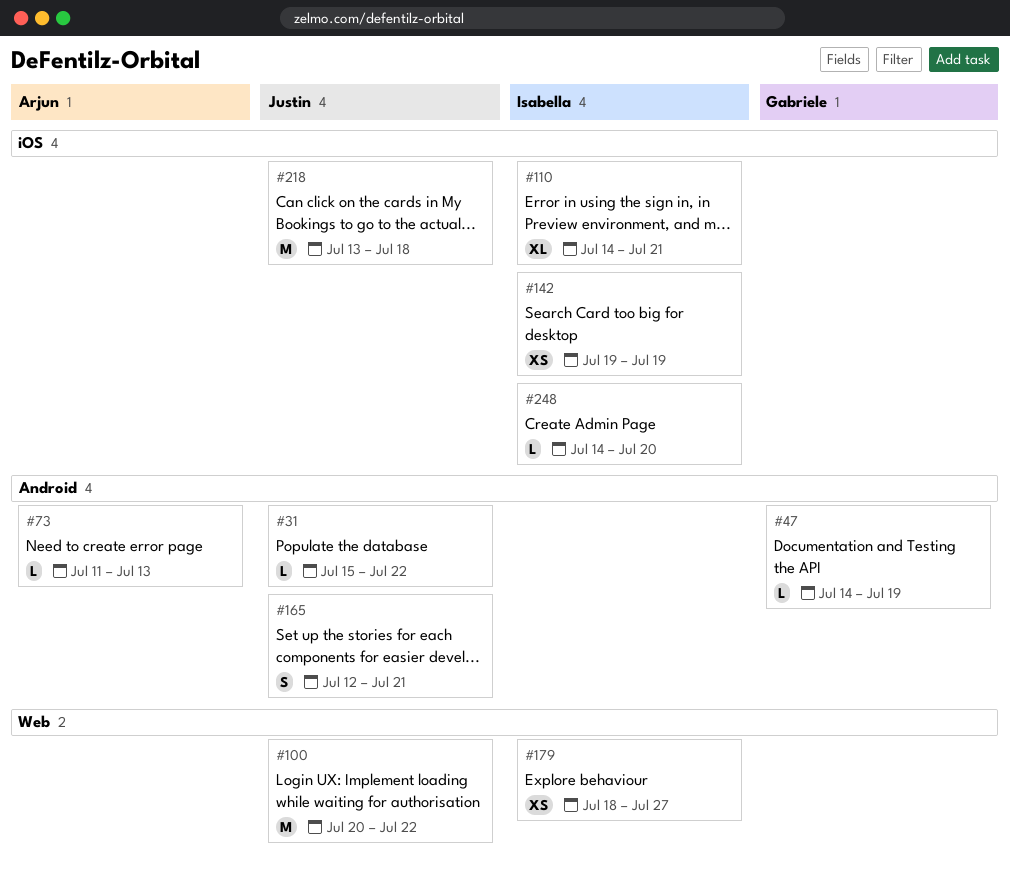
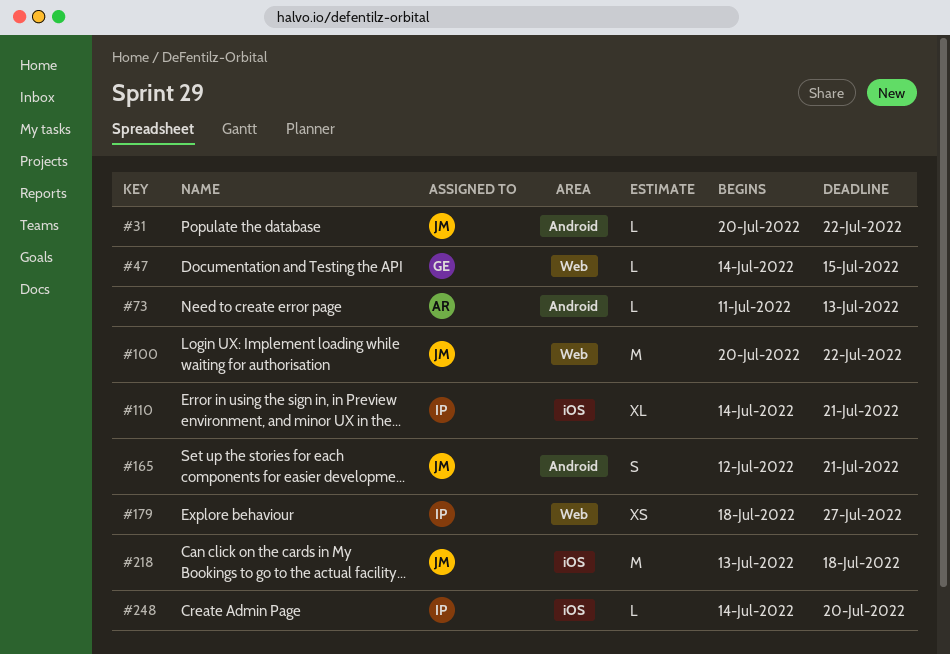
#31, start: Jul 15 -> Jul 20
#47, label: Android -> Web
#47, due: Jul 19 -> Jul 15
#142: present -> none

